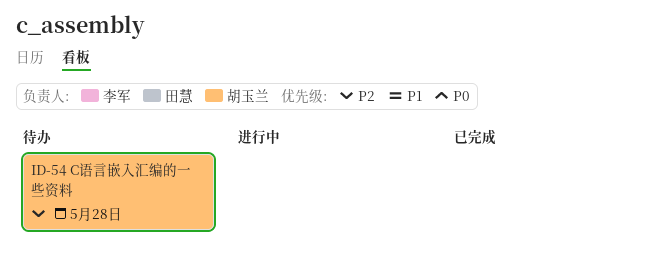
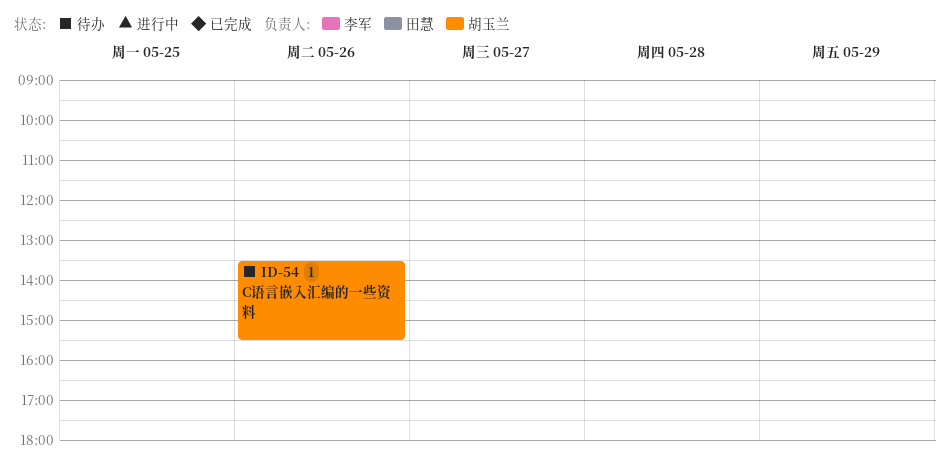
ID-54, day: May 28 -> May 26

